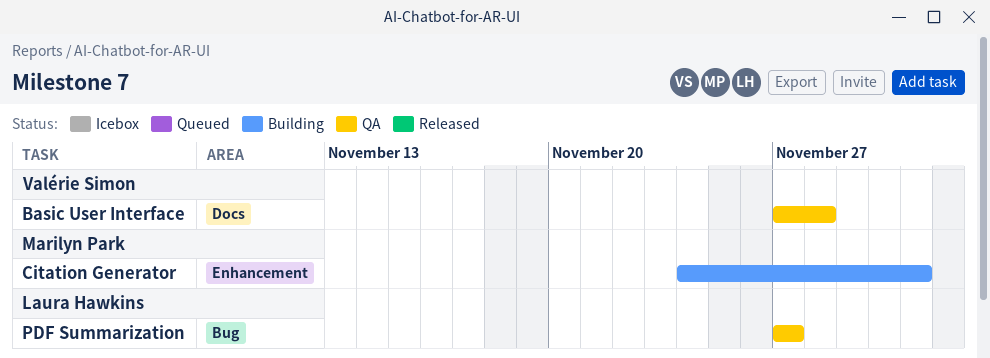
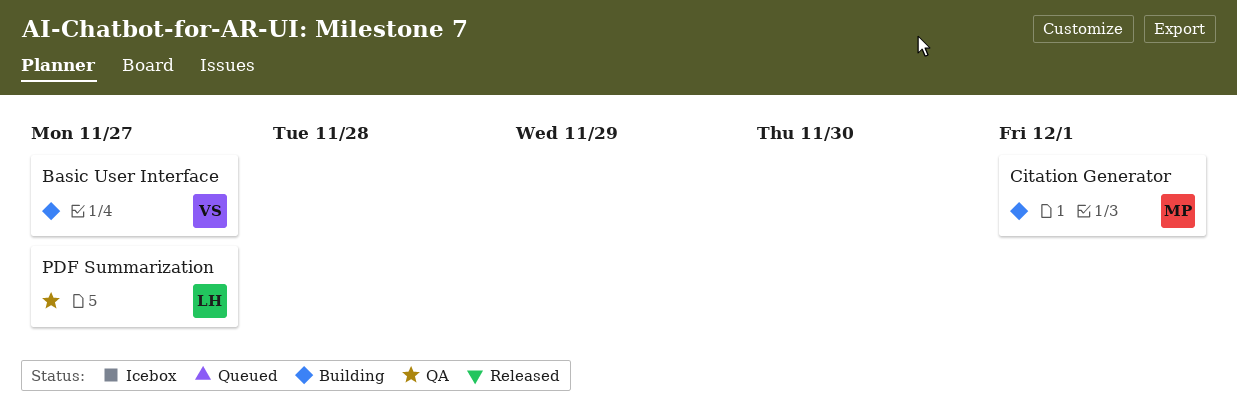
Basic User Interface, status: QA -> Building
Basic User Interface, due: Nov 28 -> Nov 27

